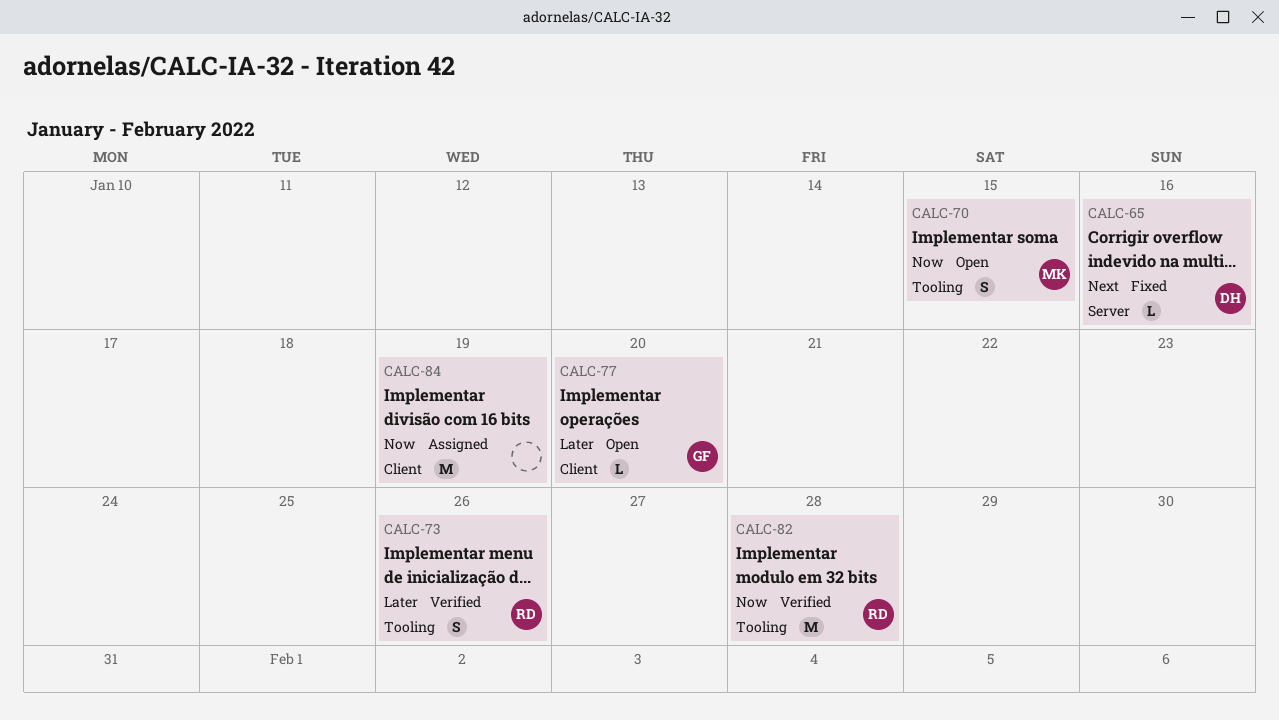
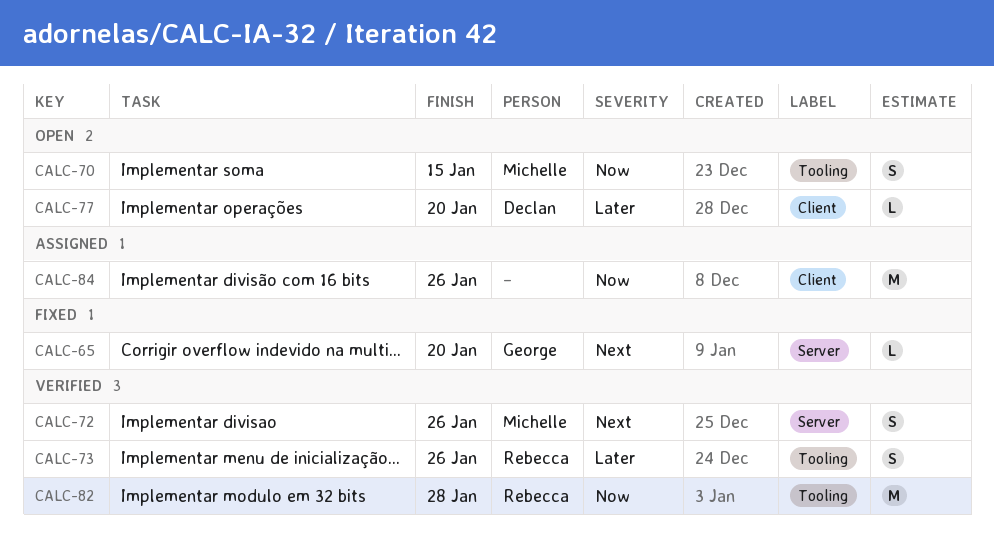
CALC-65, owner: Declan -> George
CALC-65, due: Jan 16 -> Jan 20
CALC-72: none -> present
CALC-77, owner: George -> Declan
CALC-84, due: Jan 19 -> Jan 26

